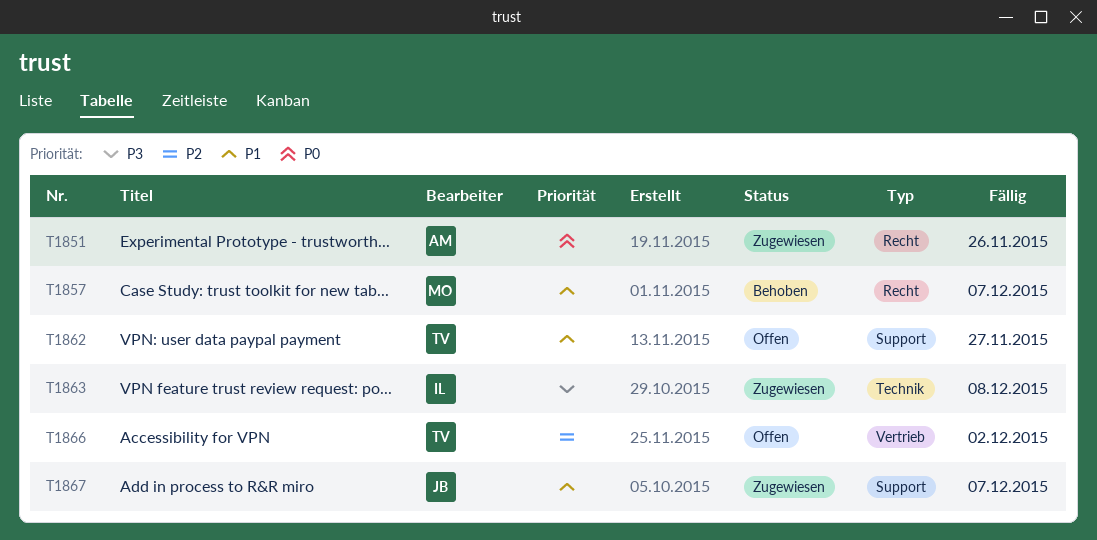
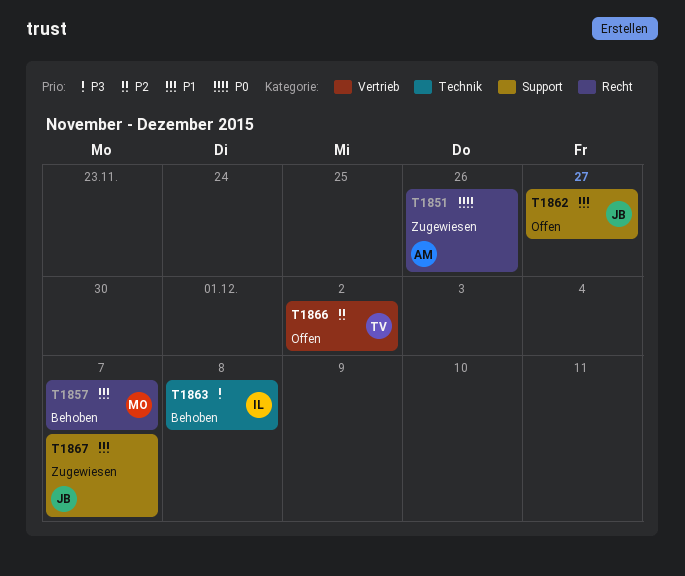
T1862, owner: TV -> JB
T1863, status: Zugewiesen -> Behoben

